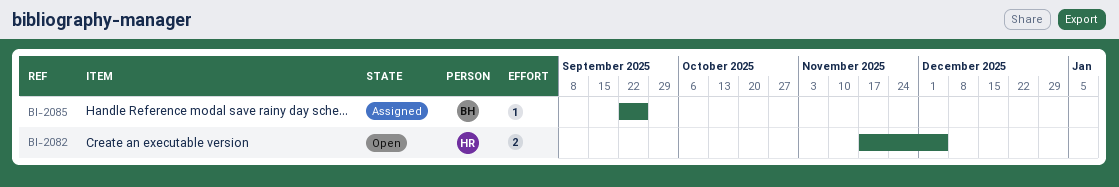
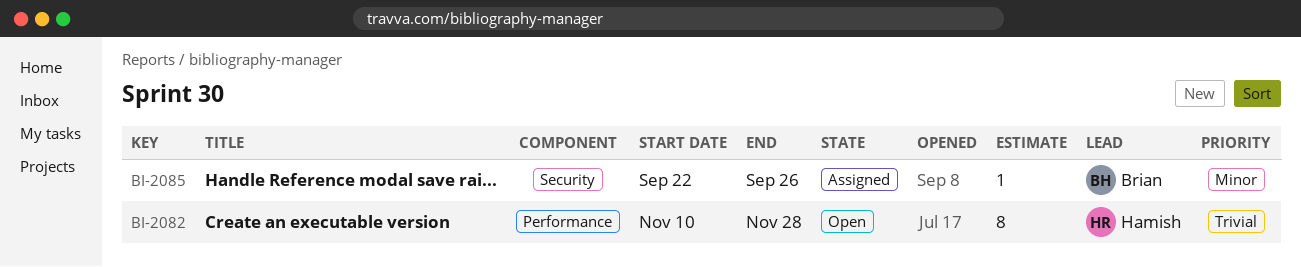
BI-2082, estimate: 2 -> 8
BI-2082, start: Nov 17 -> Nov 10
BI-2082, due: Dec 5 -> Nov 28

